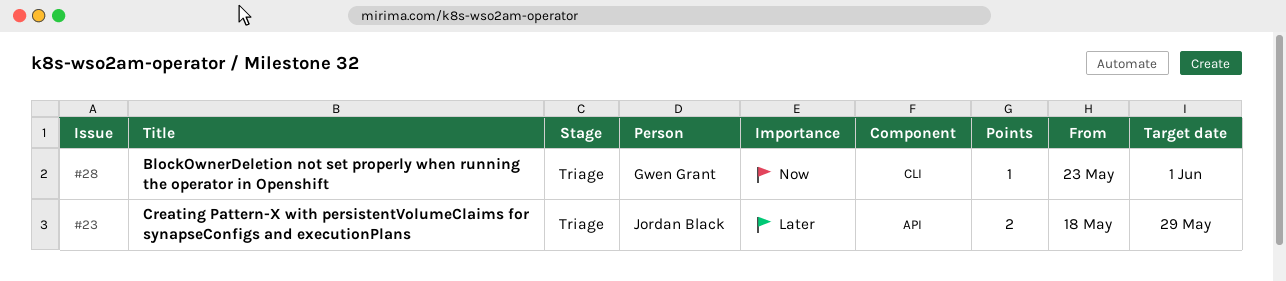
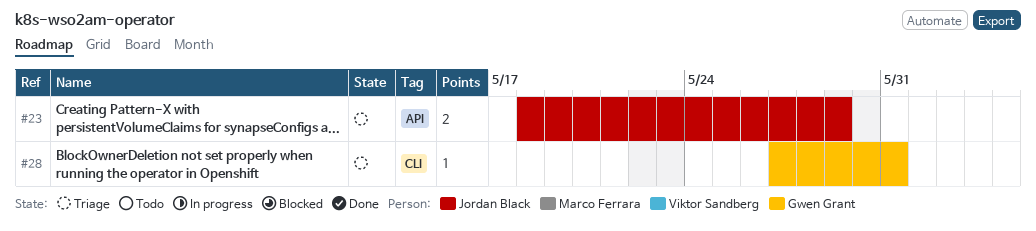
#28, start: May 23 -> May 27
#28, due: Jun 1 -> May 31

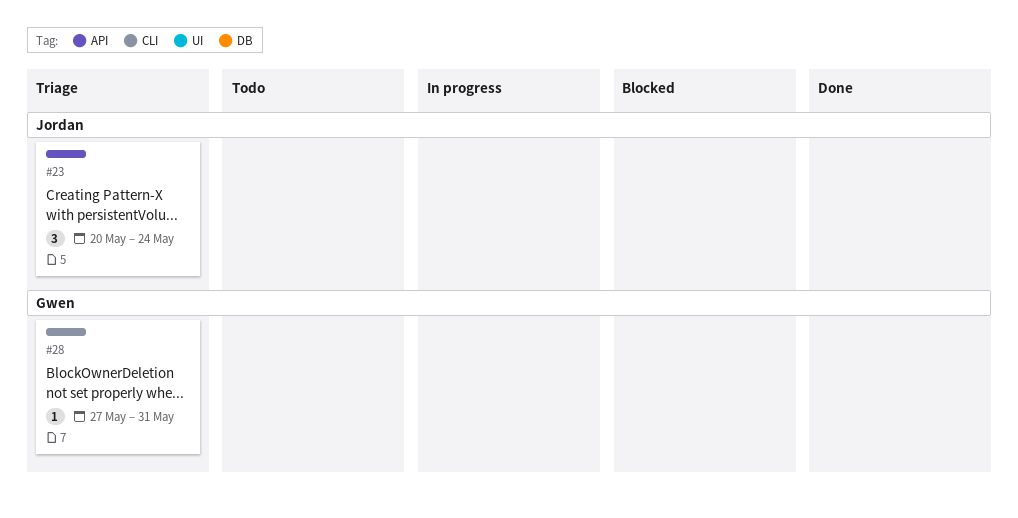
#23, estimate: 2 -> 3
#23, start: May 18 -> May 20
#23, due: May 29 -> May 24

